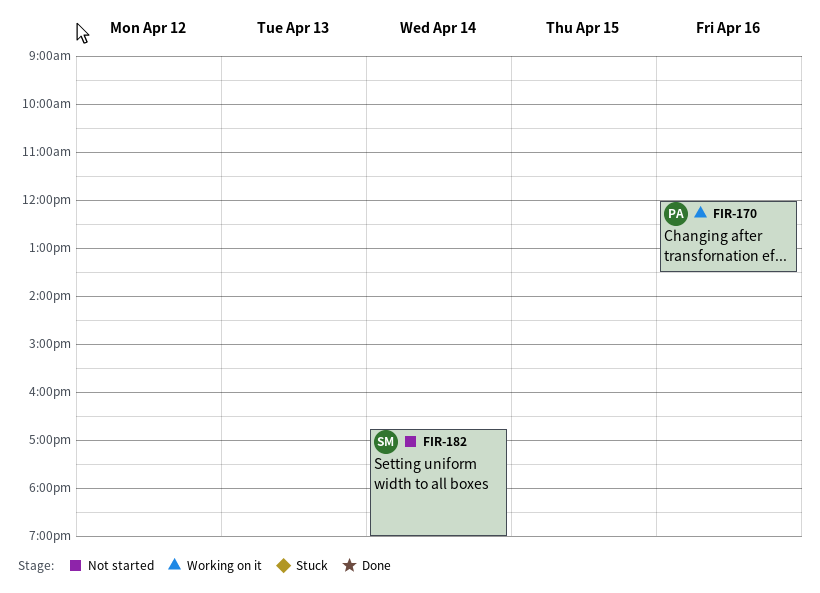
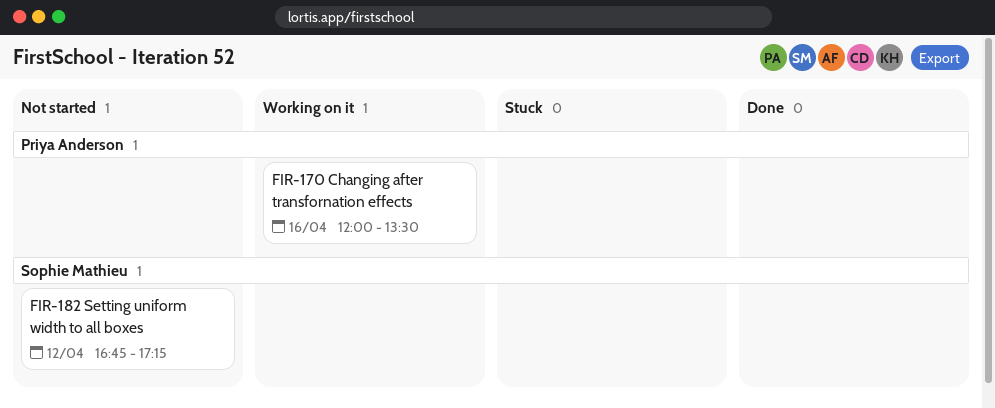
FIR-182, day: Apr 14 -> Apr 12
FIR-182, ends: 19:00 -> 17:15

